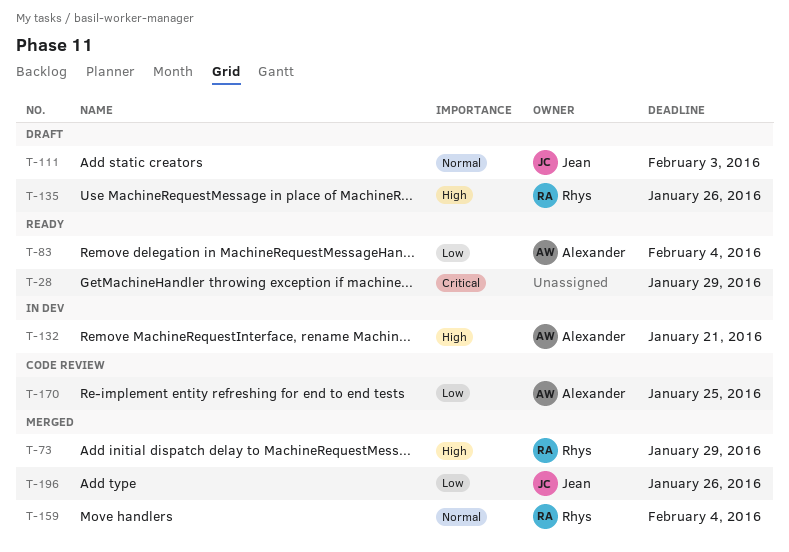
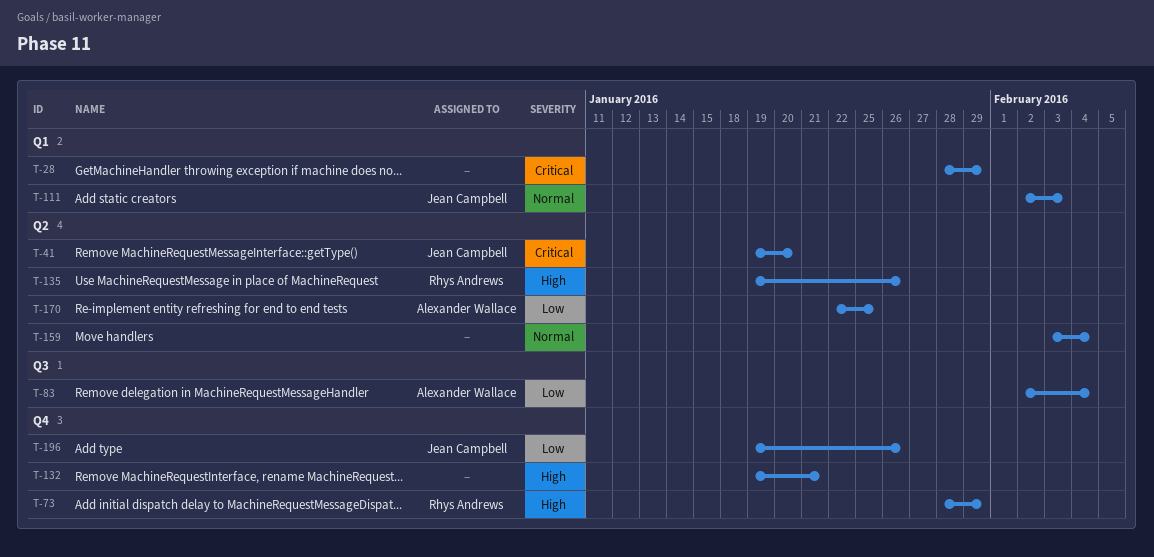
T-41: none -> present
T-132, owner: Alexander Wallace -> none
T-159, owner: Rhys Andrews -> none

